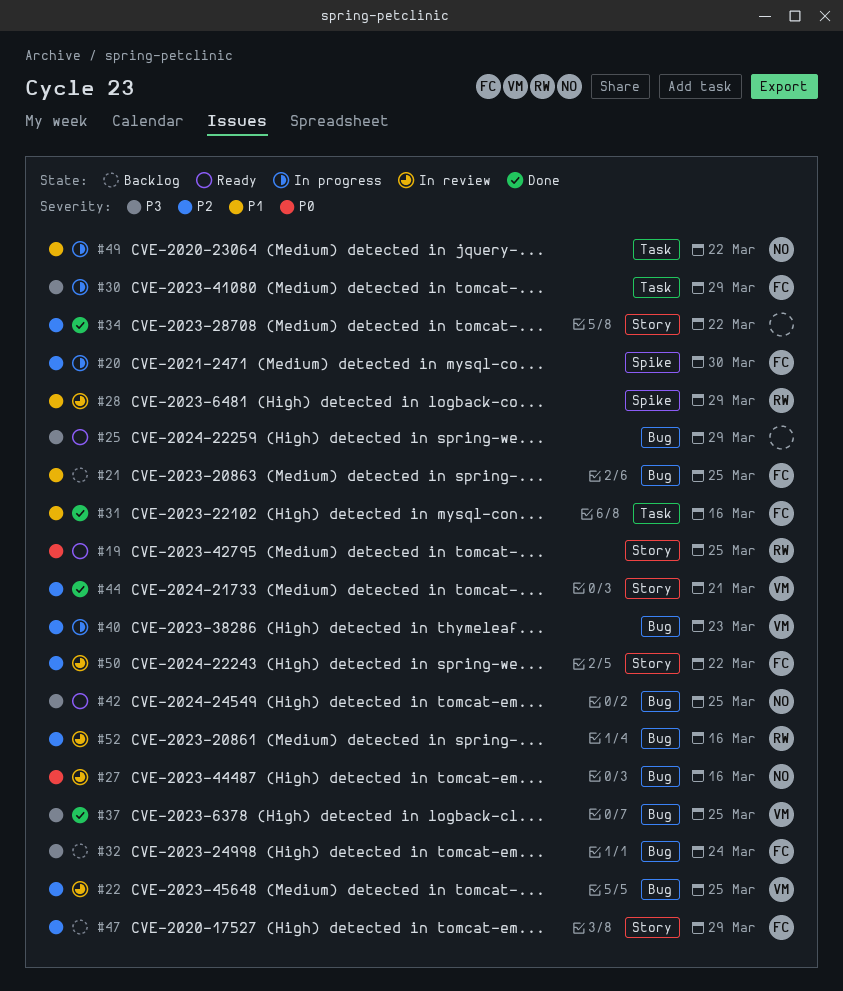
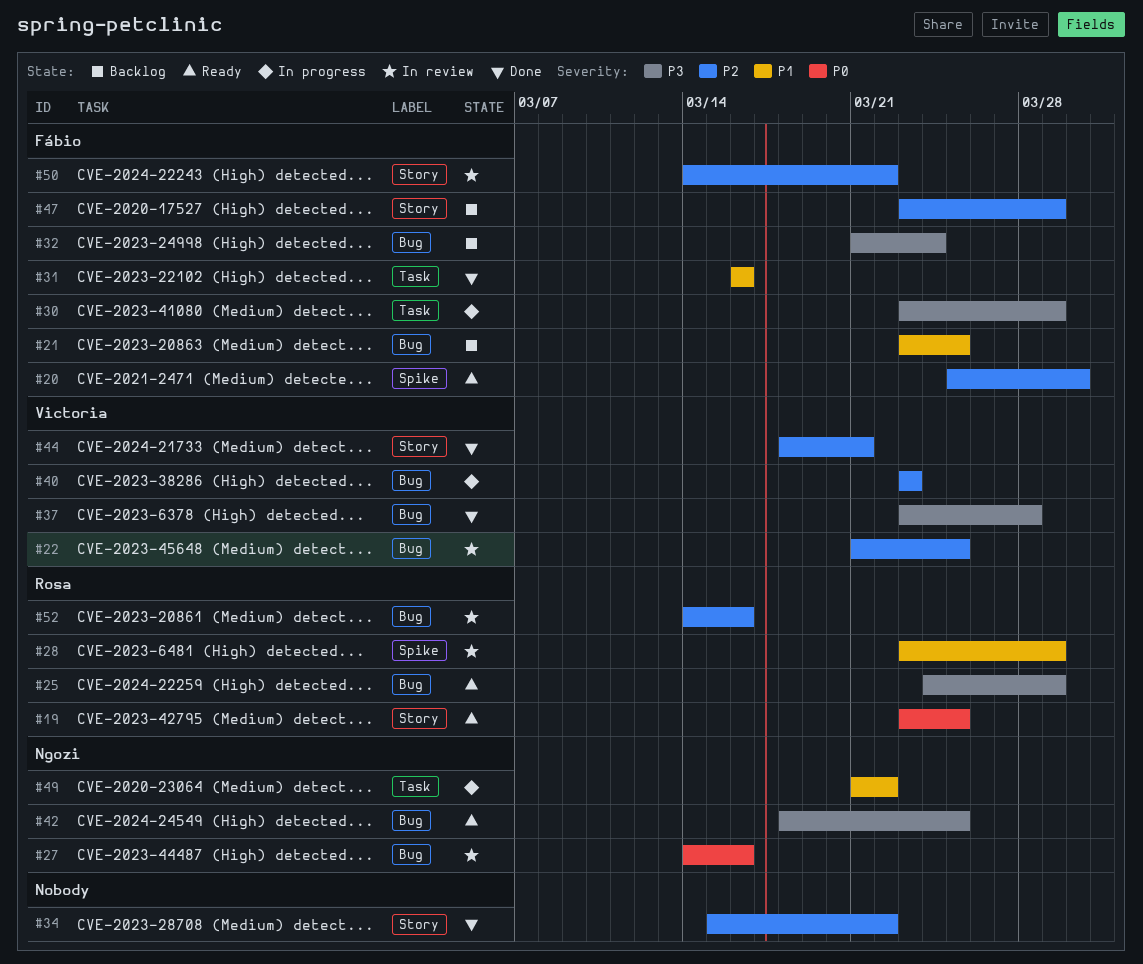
#20, status: In progress -> Ready
#25, owner: none -> Rosa
#37, due: Mar 25 -> Mar 28

